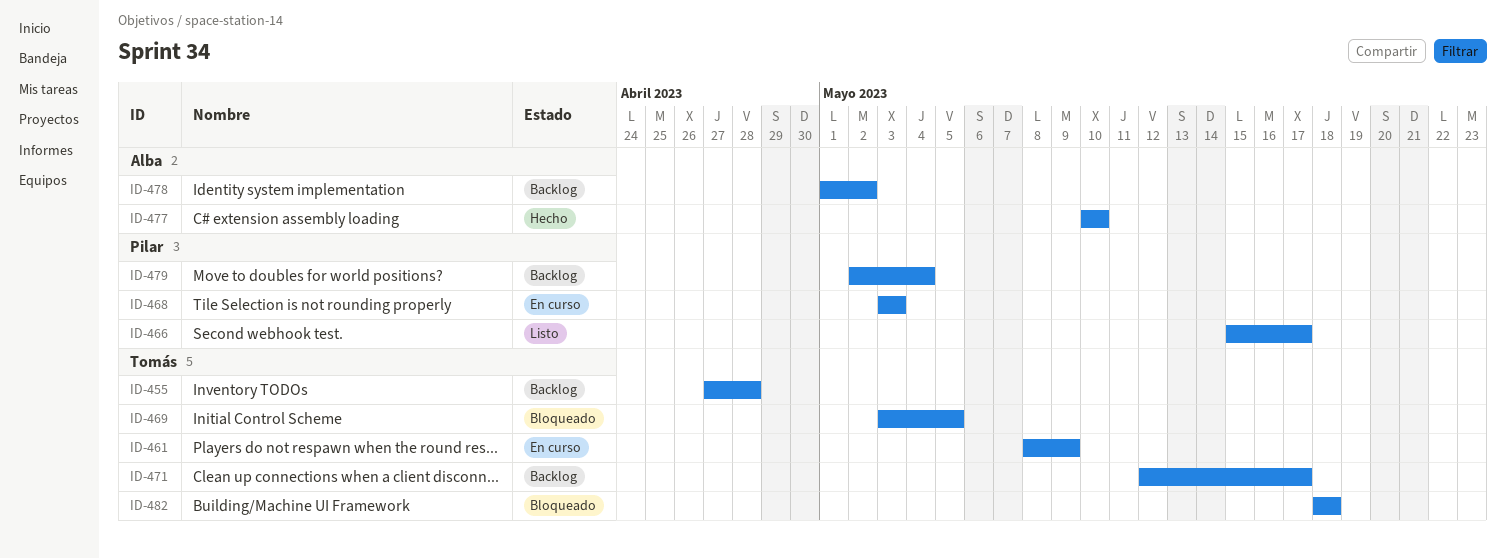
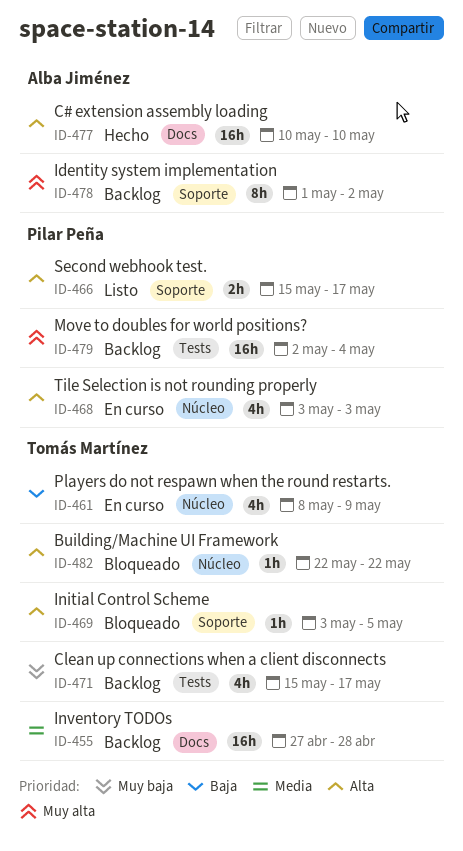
ID-471, start: May 12 -> May 15
ID-482, start: May 18 -> May 22
ID-482, due: May 18 -> May 22

